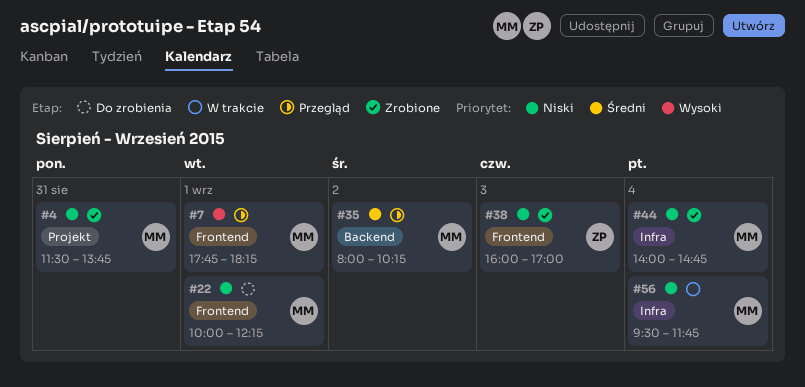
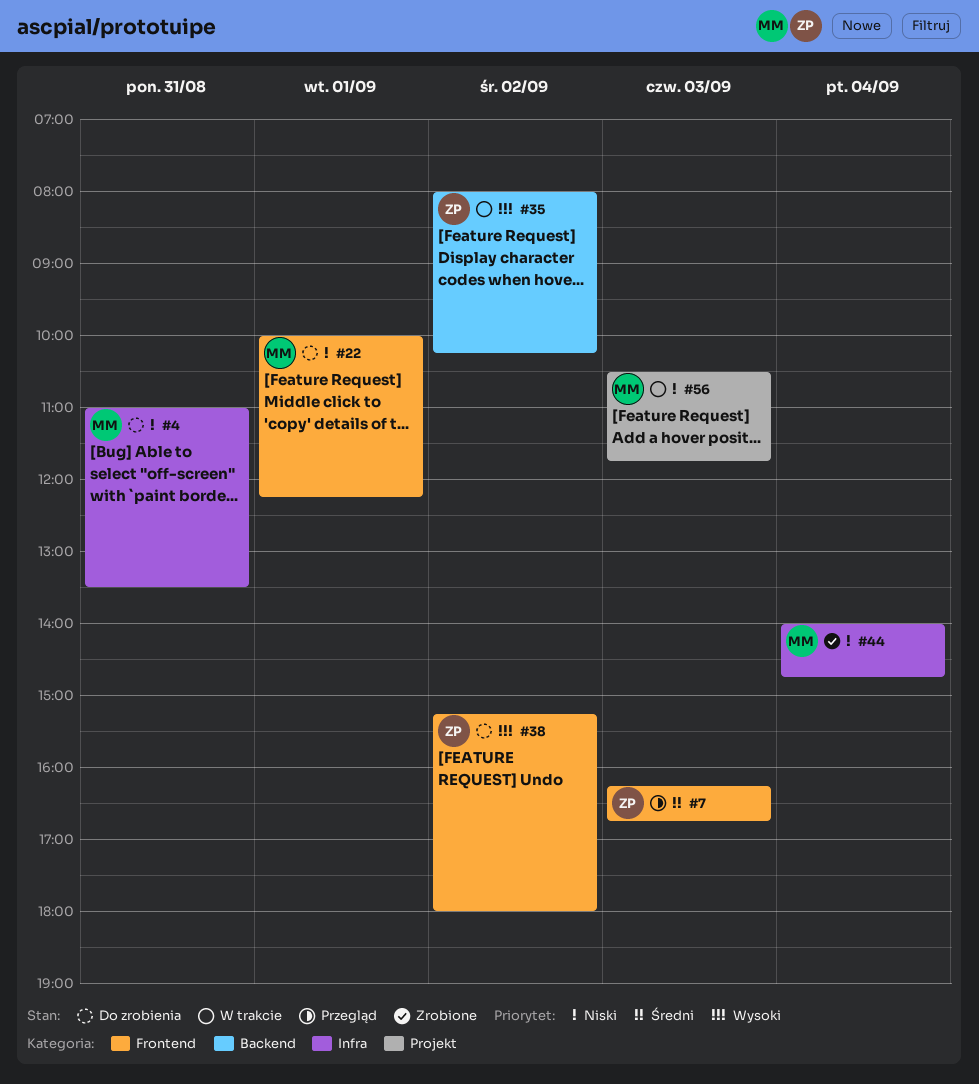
#4, status: Zrobione -> Do zrobienia
#4, label: Projekt -> Infra
#4, begins: 11:30 -> 11:00
#4, ends: 13:45 -> 13:30
#7, owner: MM -> ZP
#7, priority: Wysoki -> Średni
#7, day: Sep 1 -> Sep 3
#7, begins: 17:45 -> 16:15
#7, ends: 18:15 -> 16:45
#35, status: Przegląd -> W trakcie
#35, owner: MM -> ZP
#35, priority: Średni -> Wysoki
#38, status: Zrobione -> Do zrobienia
#38, priority: Niski -> Wysoki
#38, day: Sep 3 -> Sep 2
#38, begins: 16:00 -> 15:15
#38, ends: 17:00 -> 18:00
#56, label: Infra -> Projekt
#56, day: Sep 4 -> Sep 3
#56, begins: 09:30 -> 10:30

